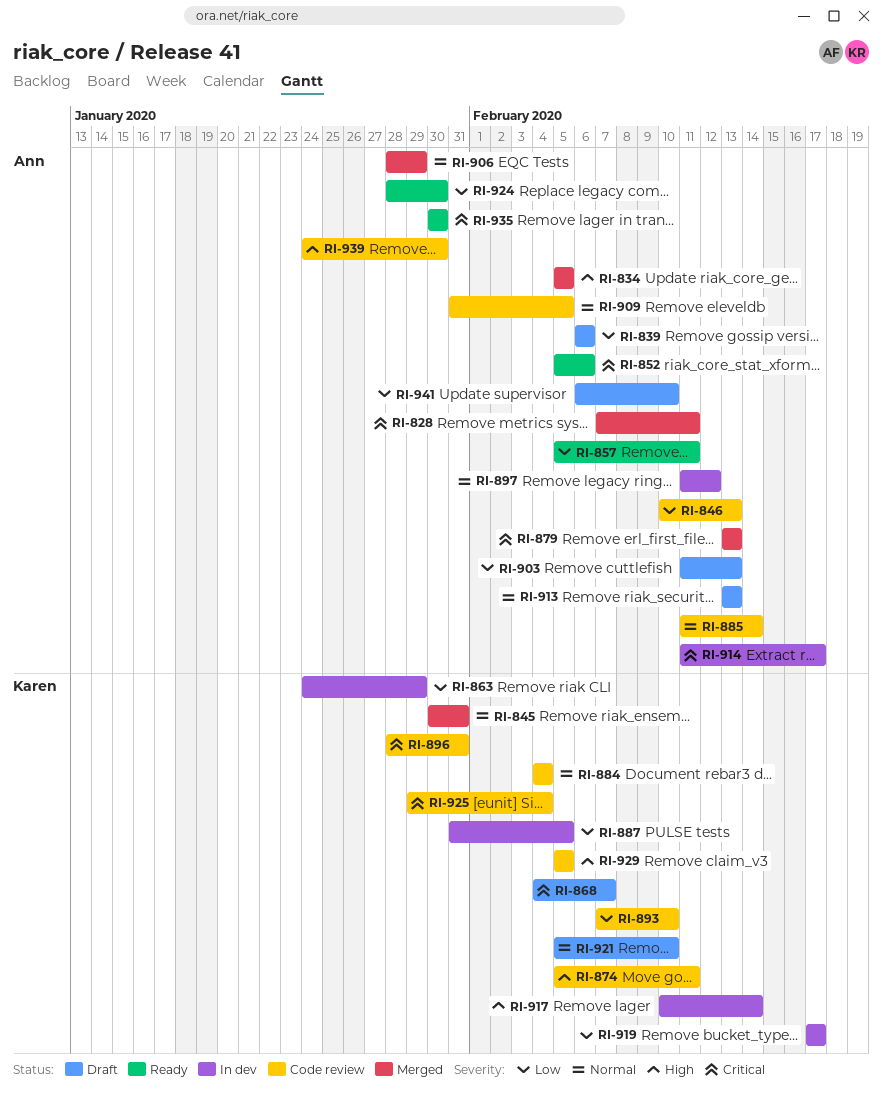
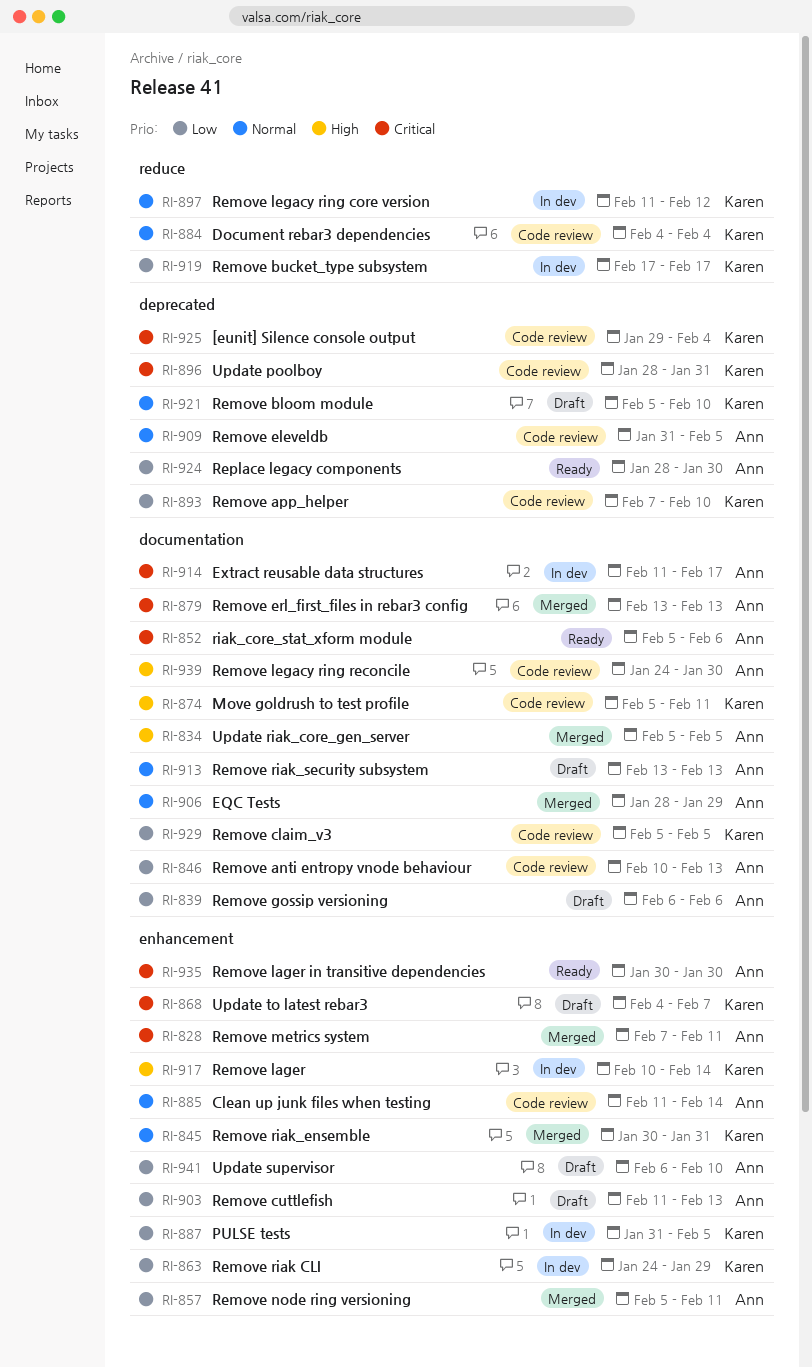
RI-857, status: Ready -> Merged
RI-897, owner: Ann -> Karen
RI-929, priority: High -> Low

